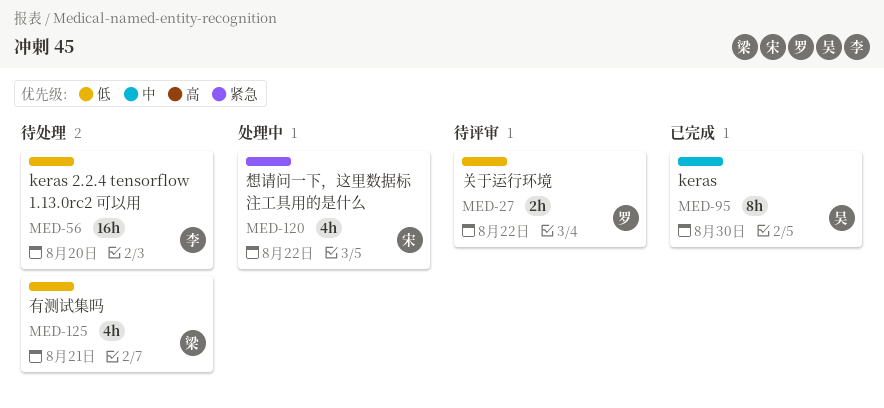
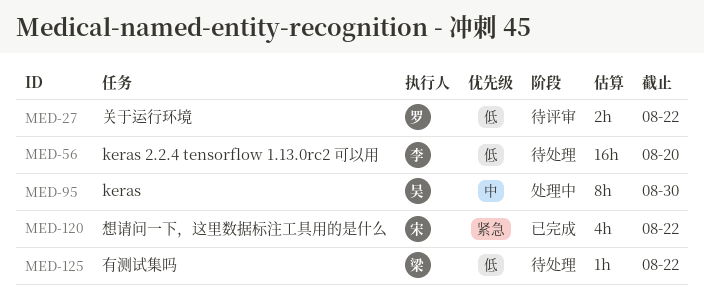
MED-95, status: 已完成 -> 处理中
MED-120, status: 处理中 -> 已完成
MED-125, estimate: 4h -> 1h
MED-125, due: Aug 21 -> Aug 22

